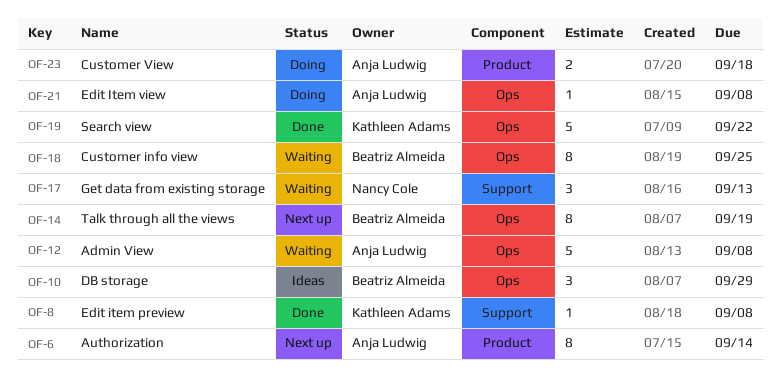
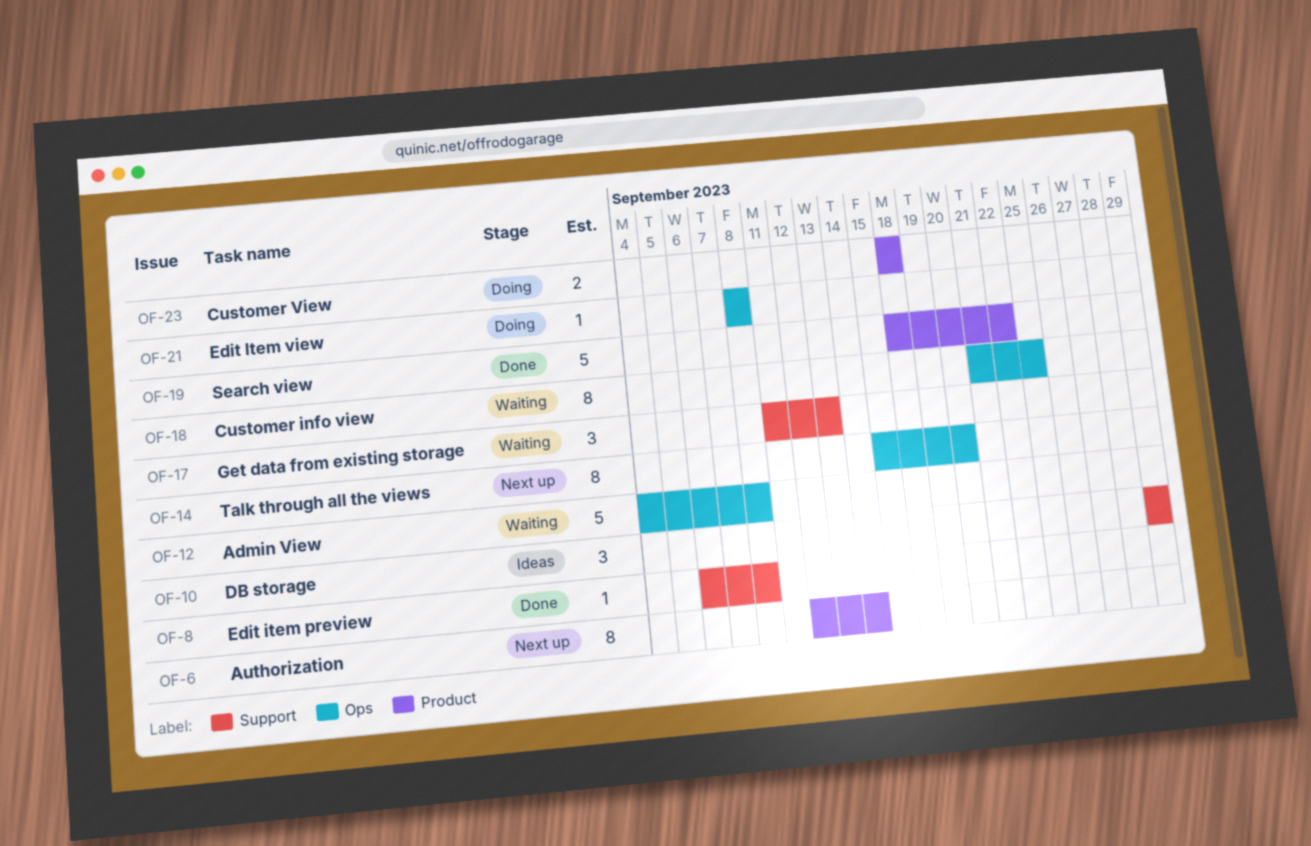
OF-10, label: Ops -> Support
OF-14, due: Sep 19 -> Sep 20
OF-19, label: Ops -> Product

